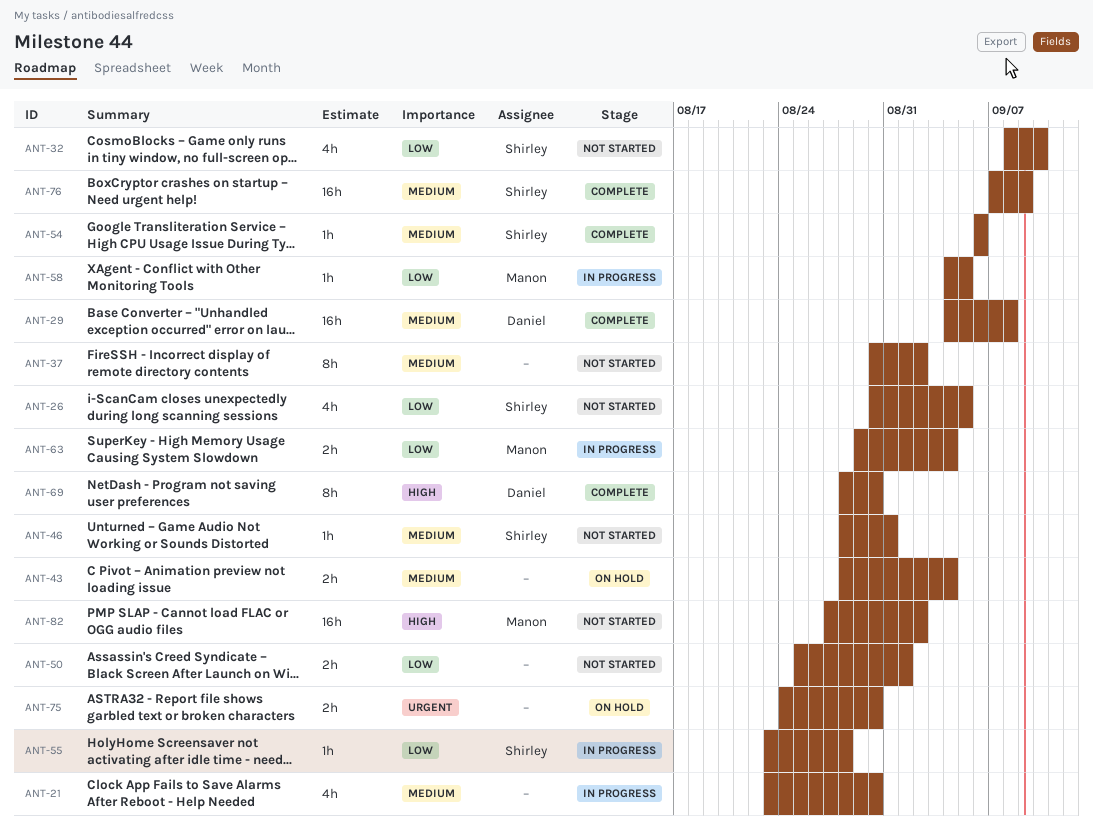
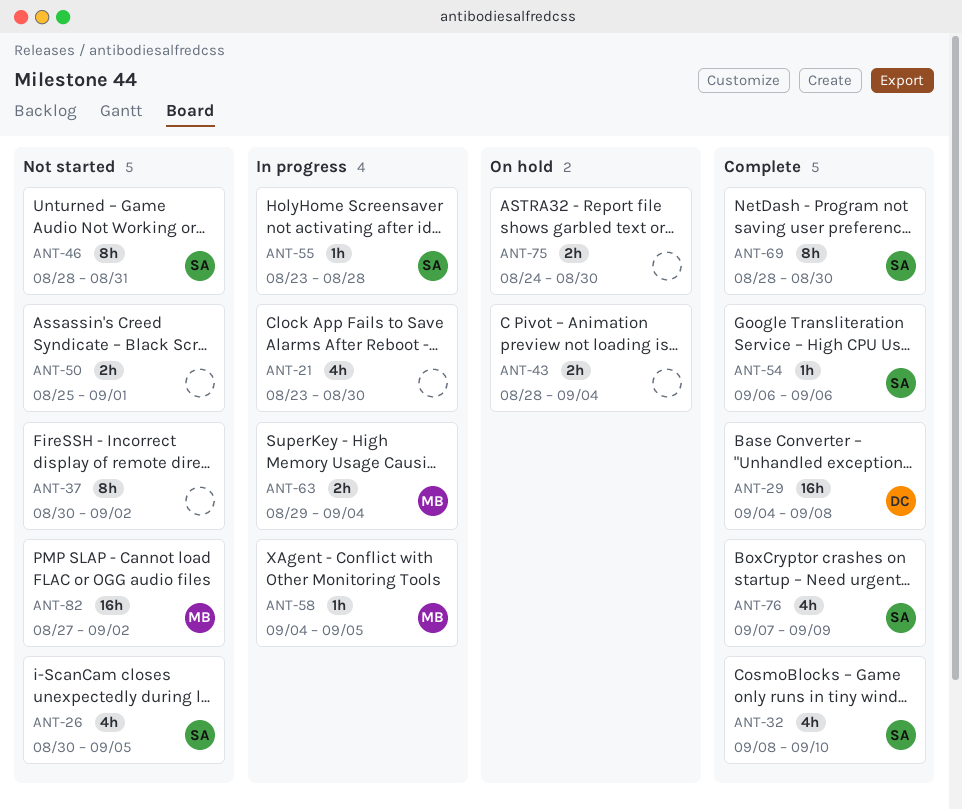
ANT-32, status: Not started -> Complete
ANT-46, estimate: 1h -> 8h
ANT-69, owner: Daniel -> Shirley
ANT-76, estimate: 16h -> 4h

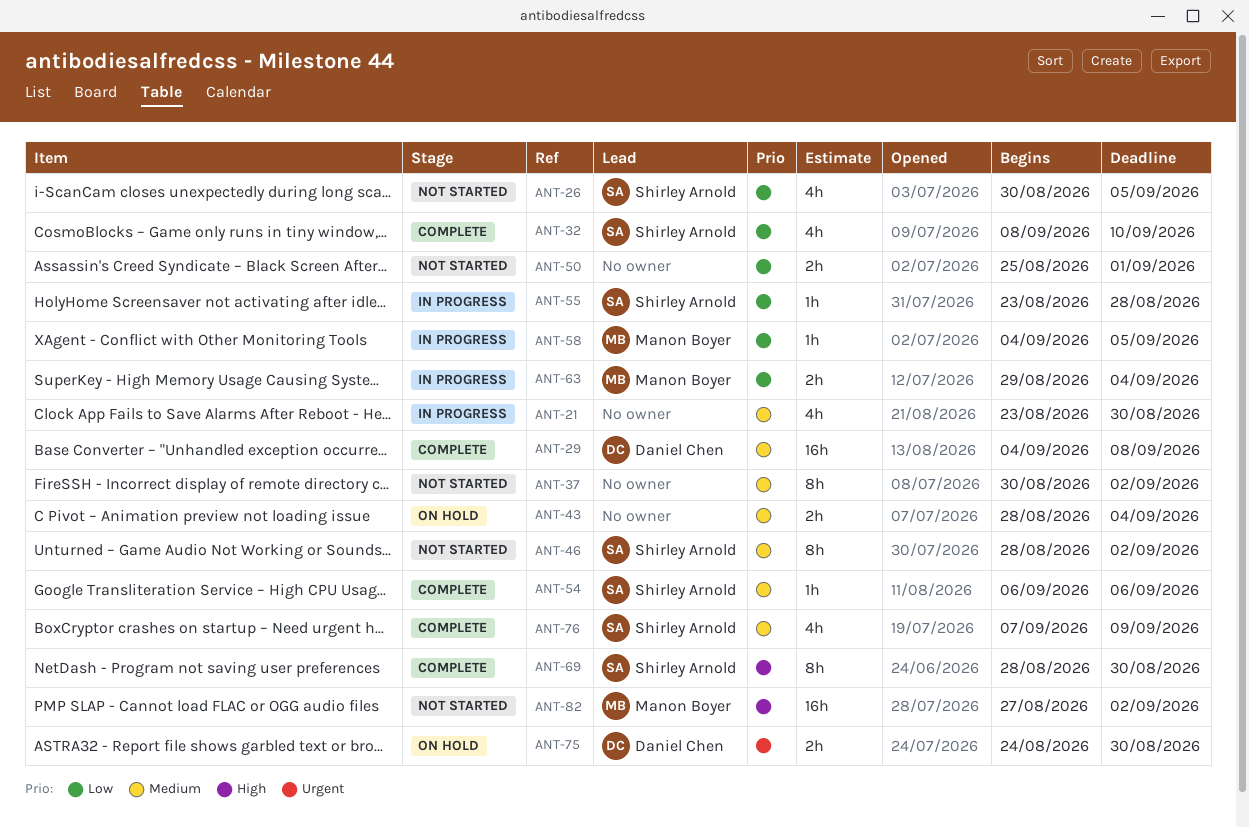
ANT-46, due: Aug 31 -> Sep 2
ANT-75, owner: none -> Daniel Chen

